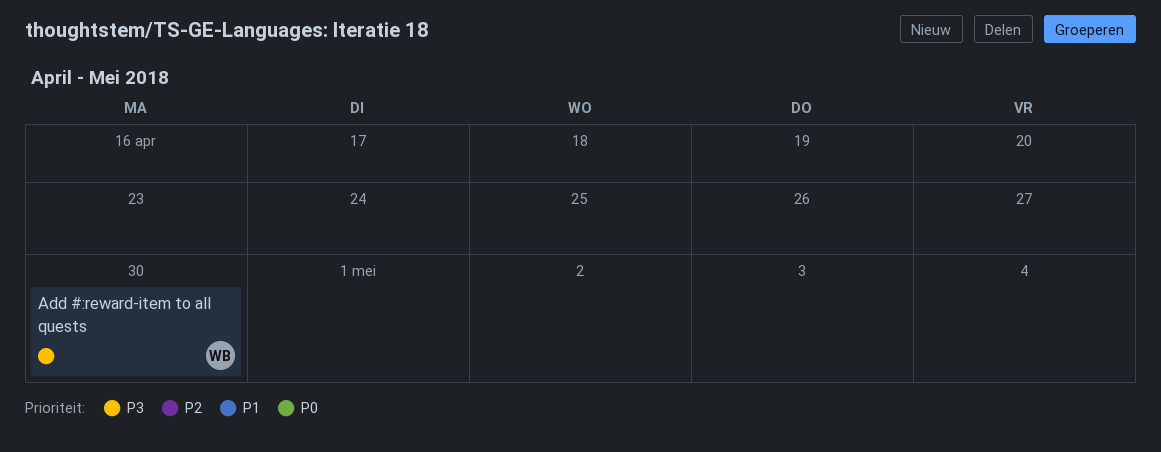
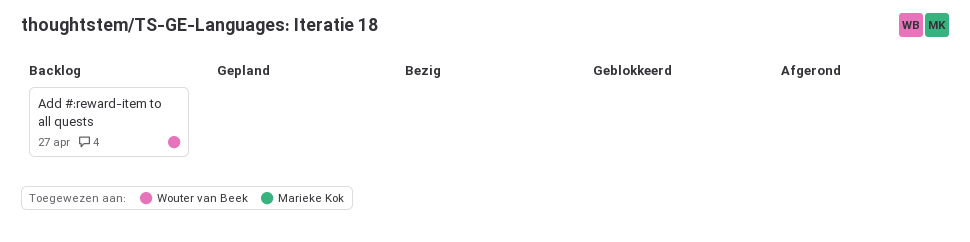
Add #:reward-item to all quests, due: Apr 30 -> Apr 27

